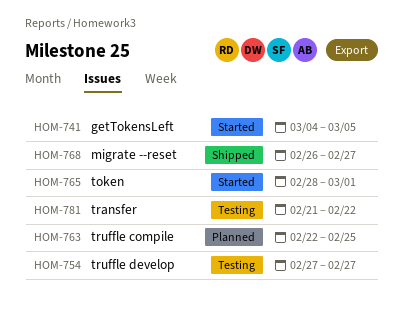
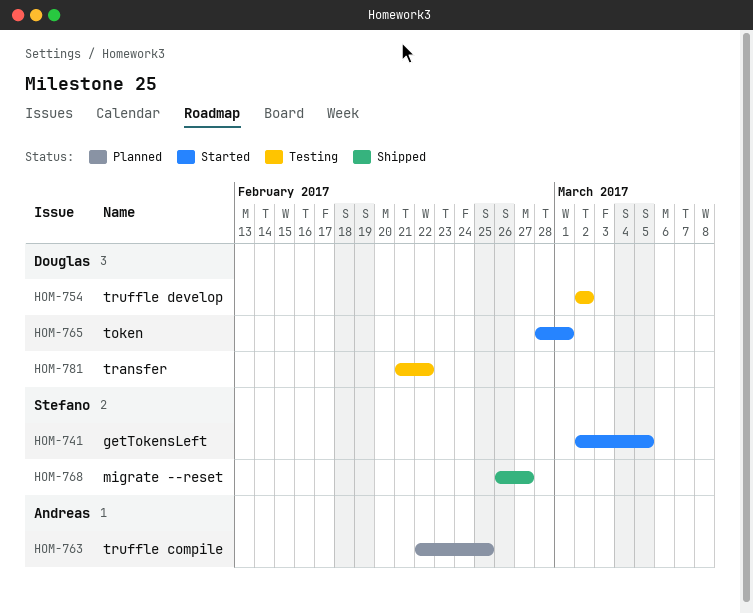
HOM-741, start: Mar 4 -> Mar 2
HOM-754, start: Feb 27 -> Mar 2
HOM-754, due: Feb 27 -> Mar 2

